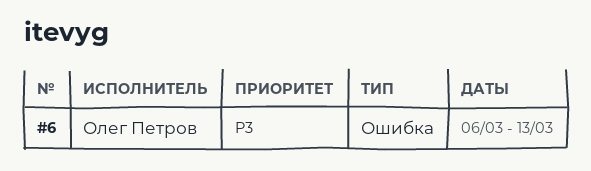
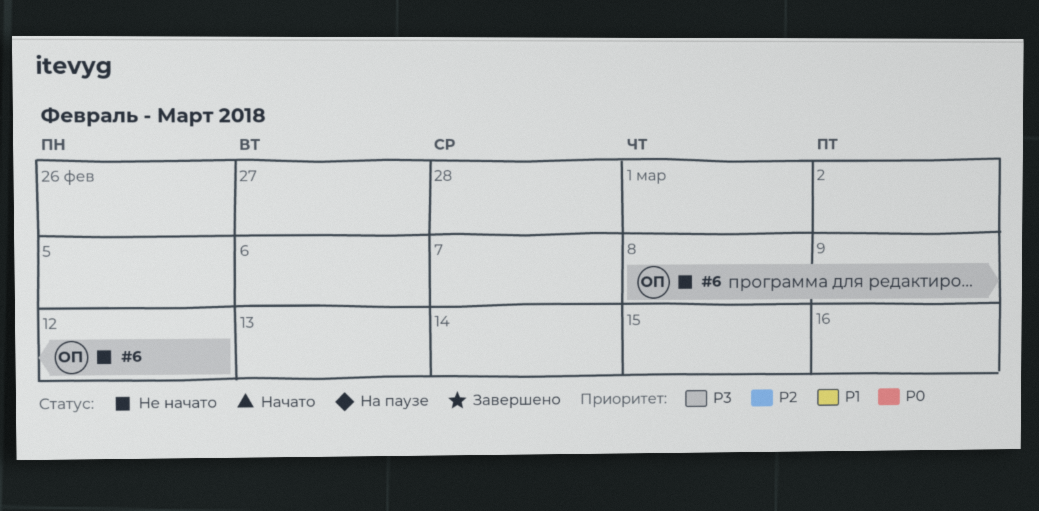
#6, start: Mar 6 -> Mar 8
#6, due: Mar 13 -> Mar 12

